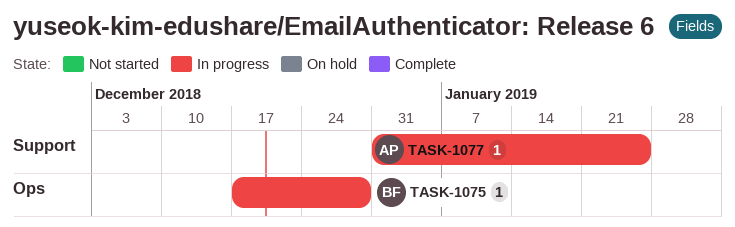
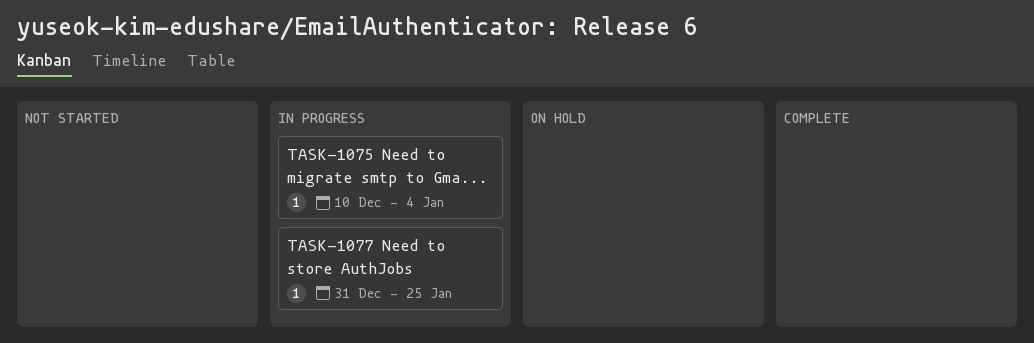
TASK-1075, start: Dec 17 -> Dec 10
TASK-1075, due: Dec 28 -> Jan 4

